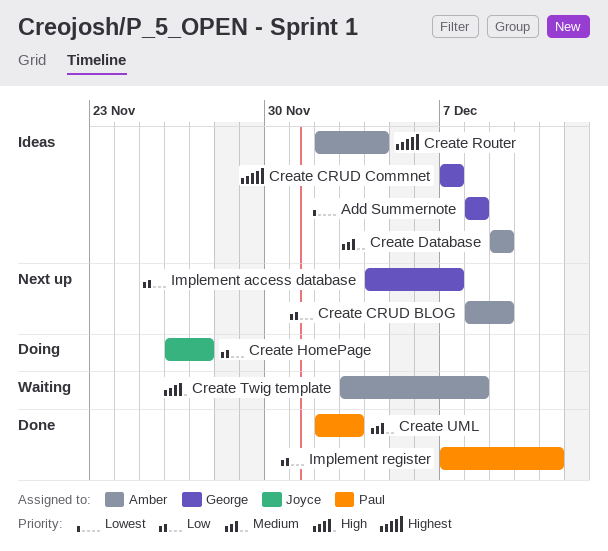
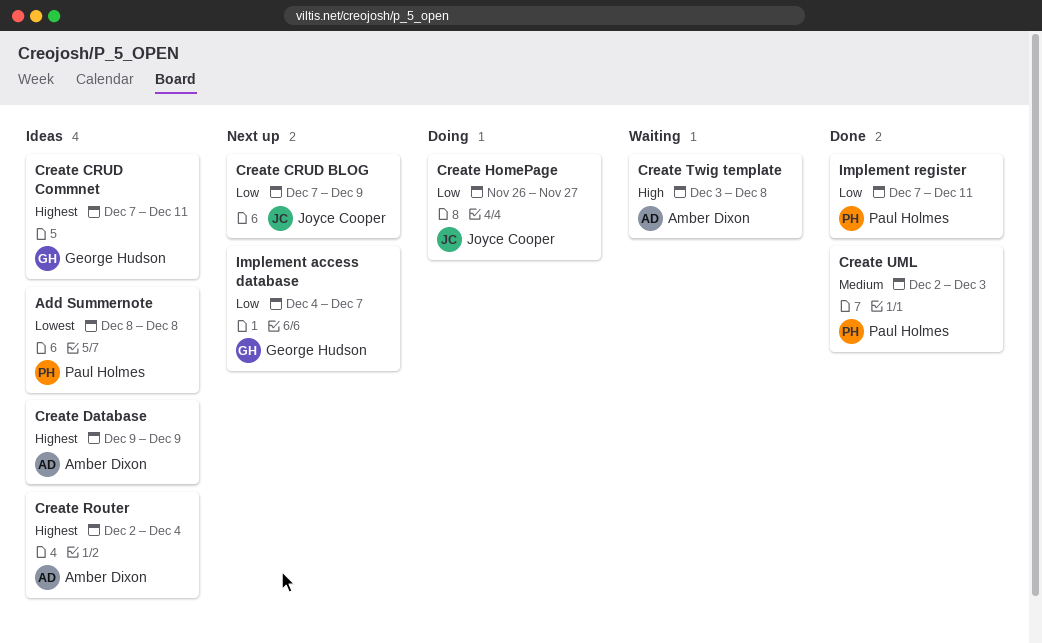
Add Summernote, owner: George Hudson -> Paul Holmes
Create CRUD BLOG, owner: Amber Dixon -> Joyce Cooper
Create CRUD BLOG, start: Dec 8 -> Dec 7
Create CRUD Commnet, due: Dec 7 -> Dec 11
Create Database, priority: Medium -> Highest

